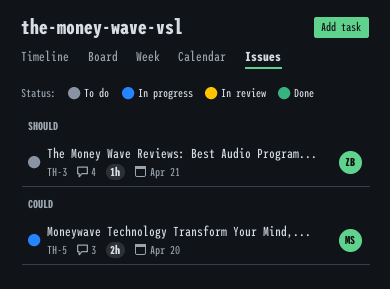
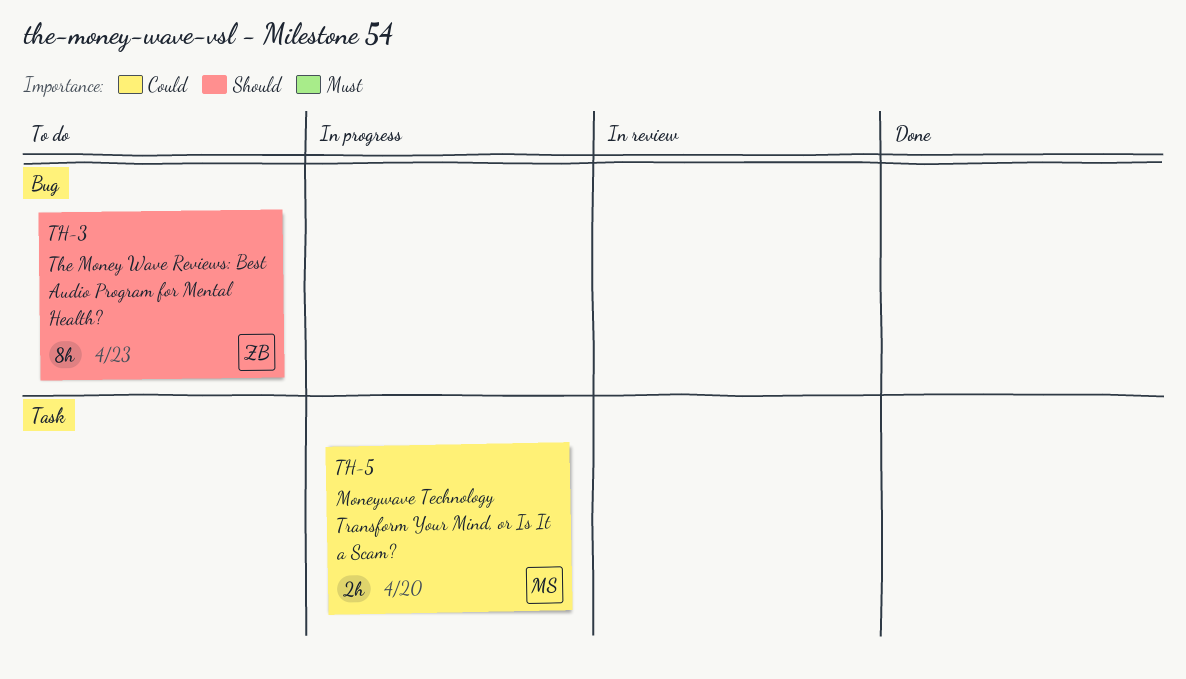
TH-3, estimate: 1h -> 8h
TH-3, due: Apr 21 -> Apr 23

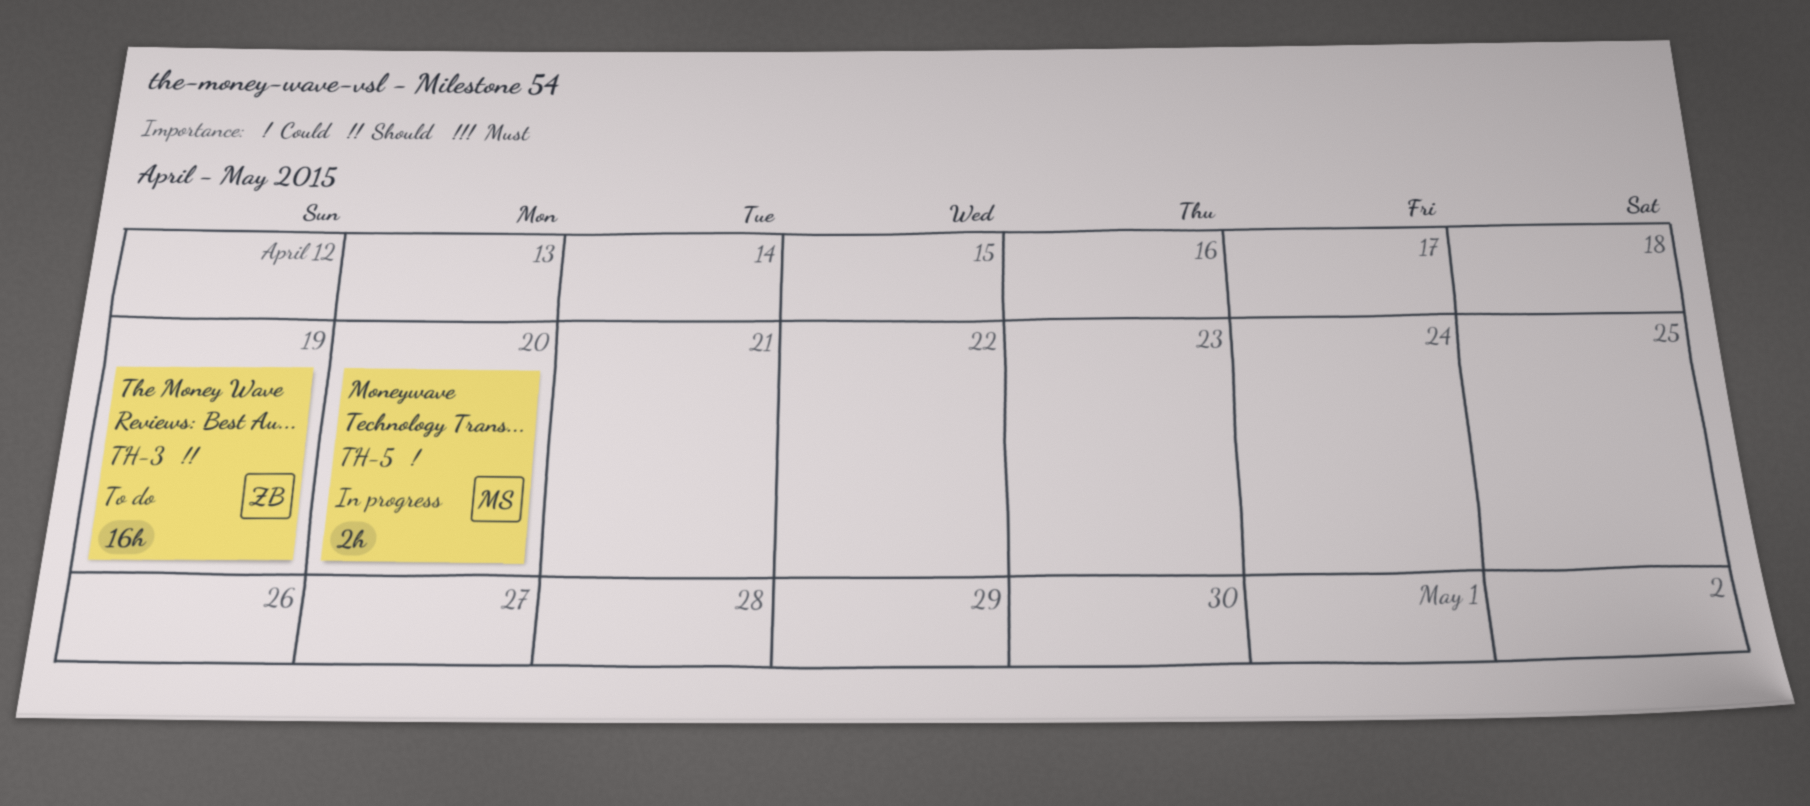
TH-3, estimate: 8h -> 16h
TH-3, due: Apr 23 -> Apr 19

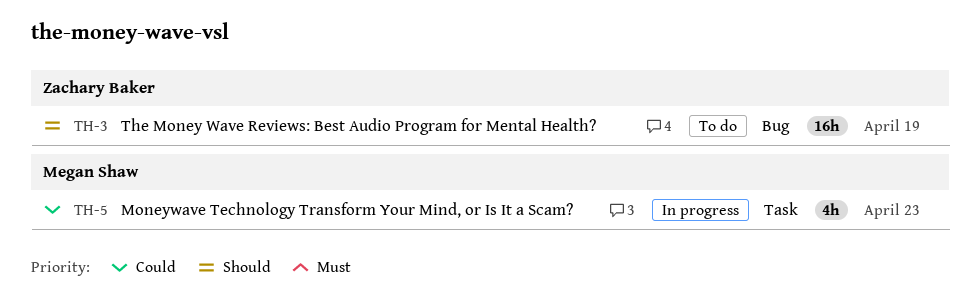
TH-5, estimate: 2h -> 4h
TH-5, due: Apr 20 -> Apr 23

